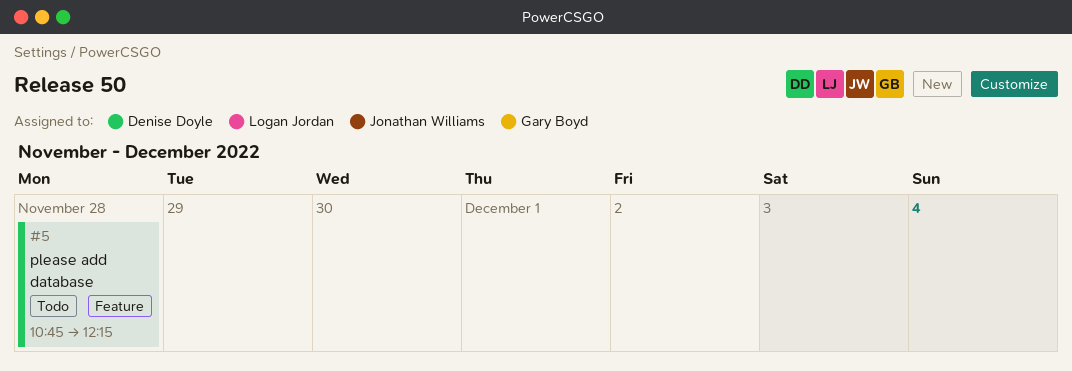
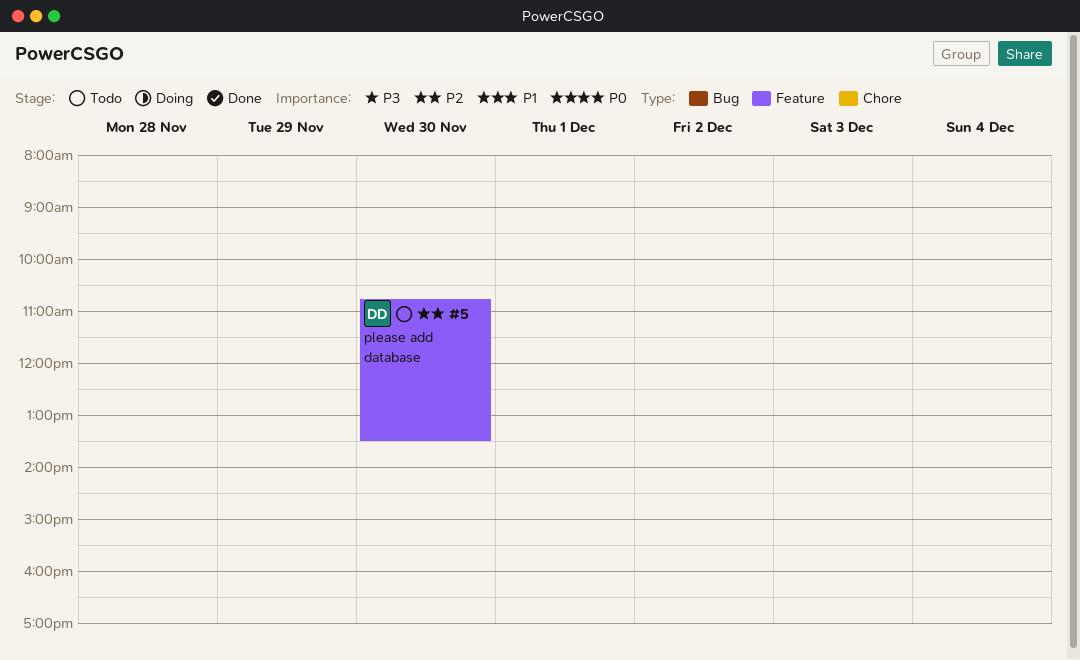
#5, day: Nov 28 -> Nov 30
#5, ends: 12:15 -> 13:30

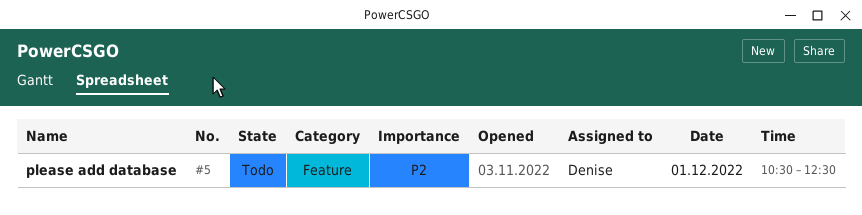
#5, day: Nov 30 -> Dec 1
#5, begins: 10:45 -> 10:30
#5, ends: 13:30 -> 12:30

